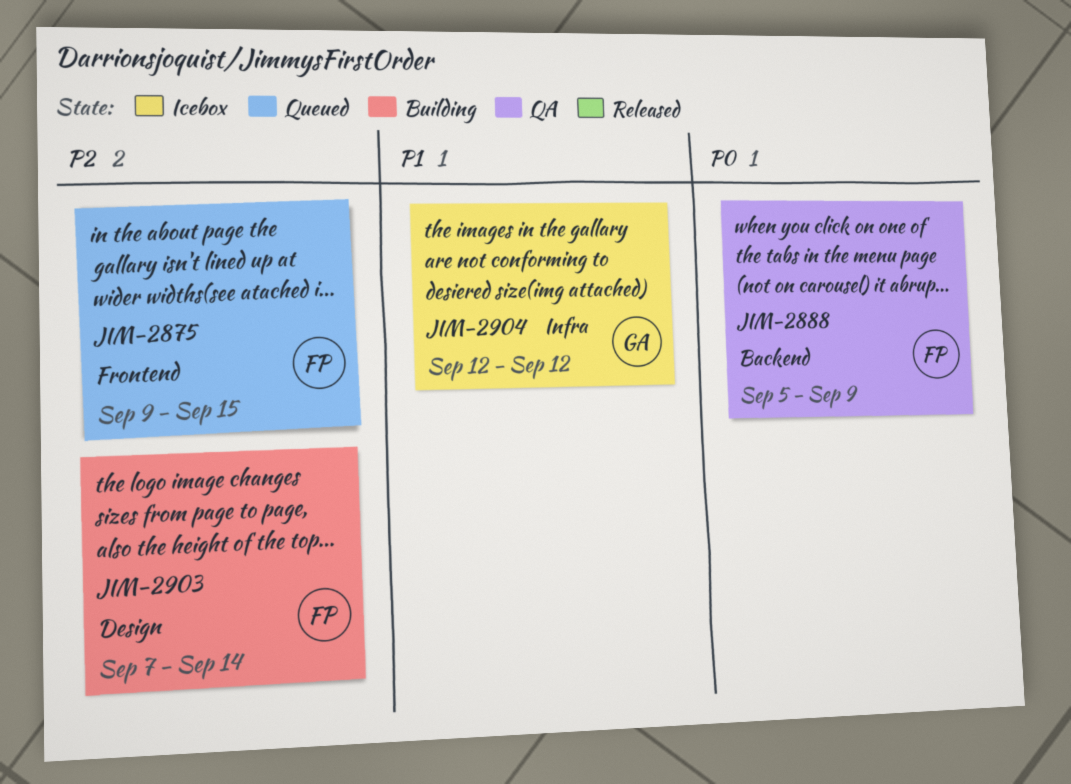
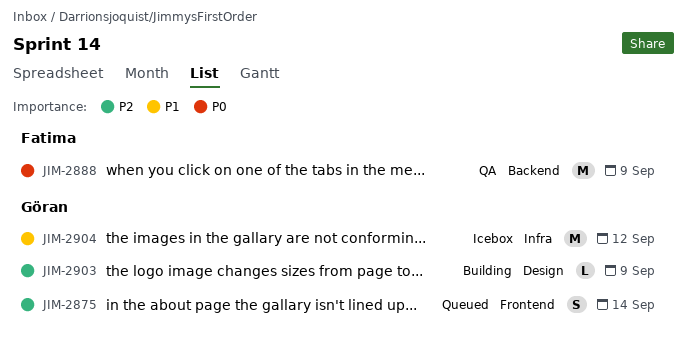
JIM-2875, owner: Fatima -> Göran
JIM-2875, due: Sep 15 -> Sep 14
JIM-2903, owner: Fatima -> Göran
JIM-2903, due: Sep 14 -> Sep 9

